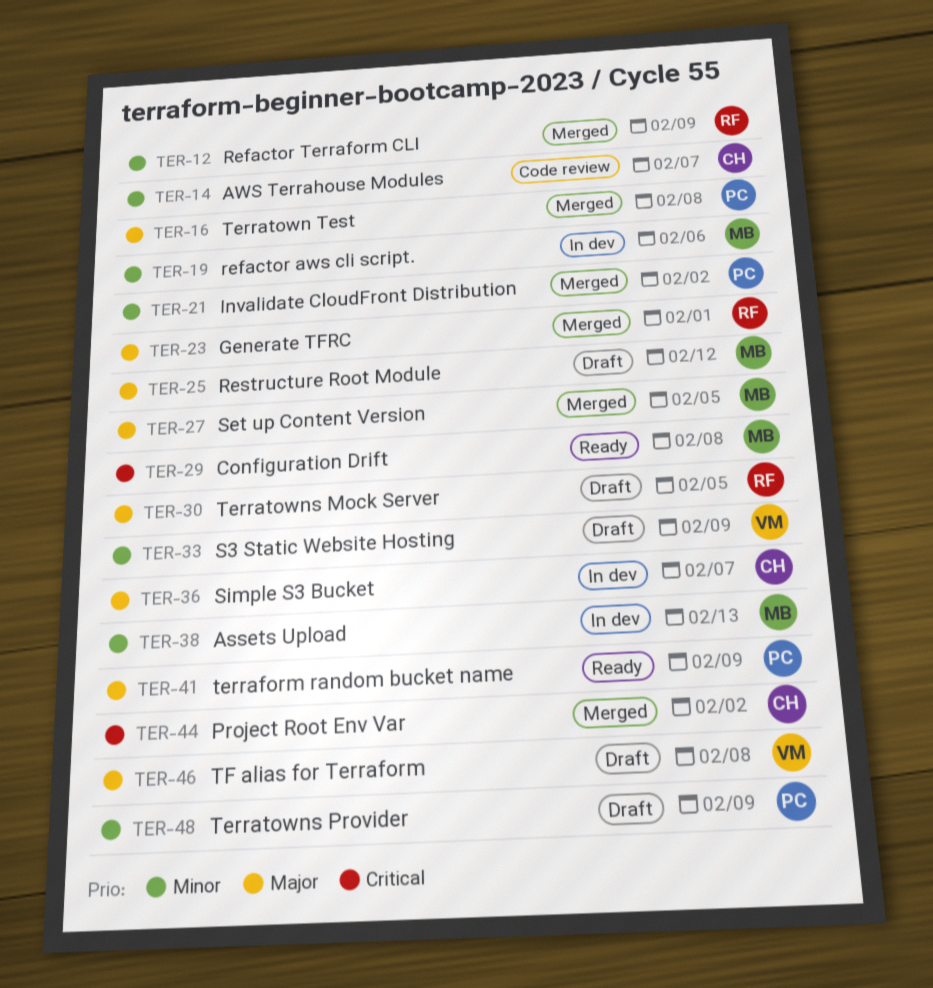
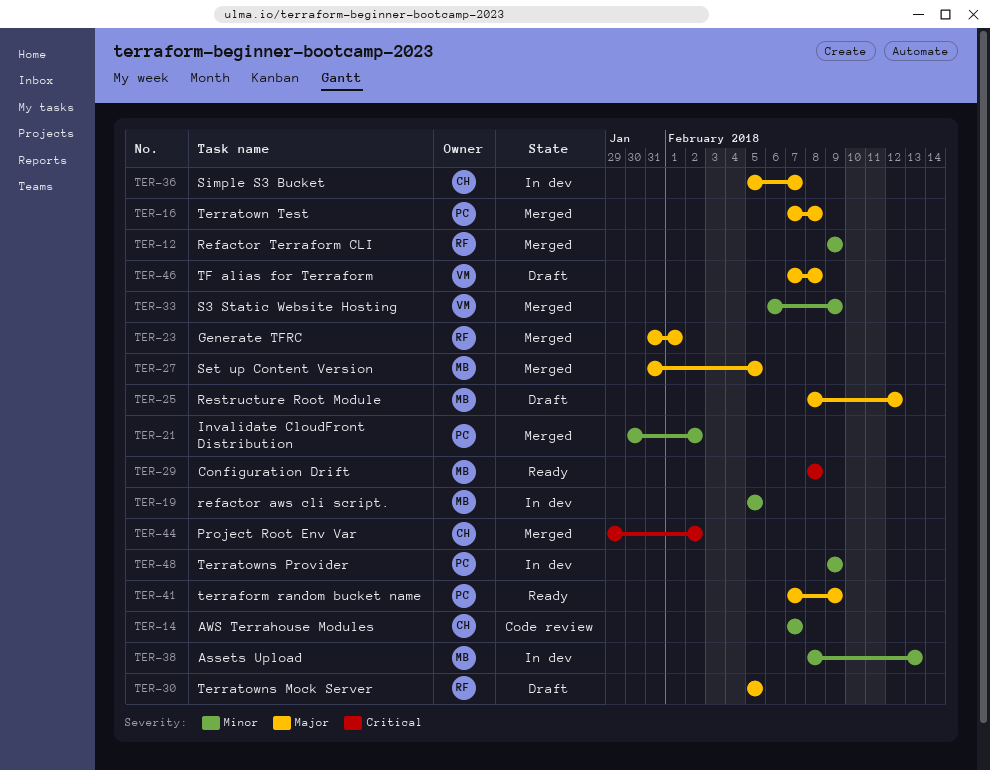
TER-19, due: Feb 6 -> Feb 5
TER-33, status: Draft -> Merged
TER-48, status: Draft -> In dev

